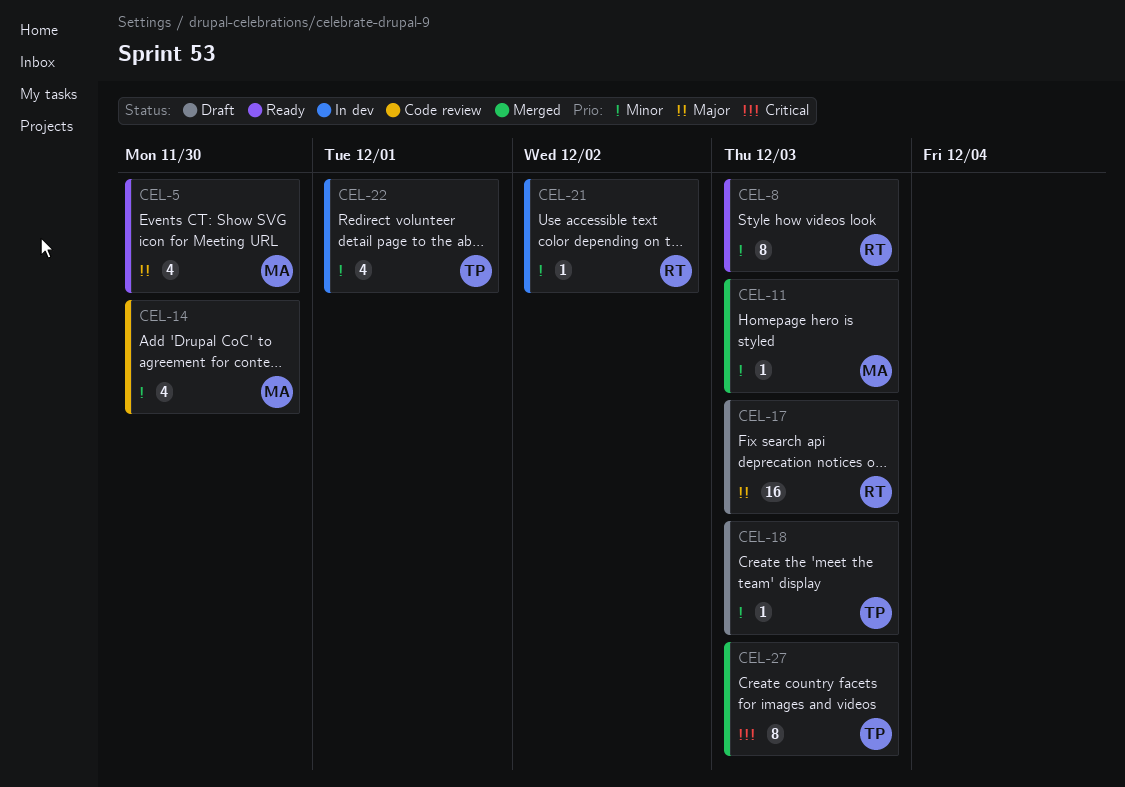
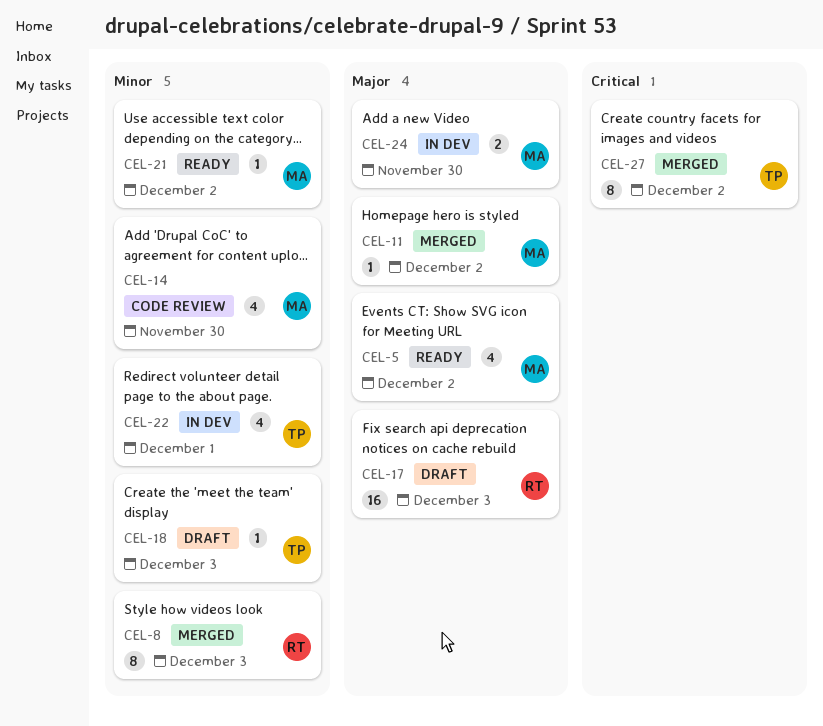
CEL-5, due: Nov 30 -> Dec 2
CEL-8, status: Ready -> Merged
CEL-11, priority: Minor -> Major
CEL-11, due: Dec 3 -> Dec 2
CEL-21, status: In dev -> Ready
CEL-21, owner: RT -> MA
CEL-24: none -> present
CEL-27, due: Dec 3 -> Dec 2

